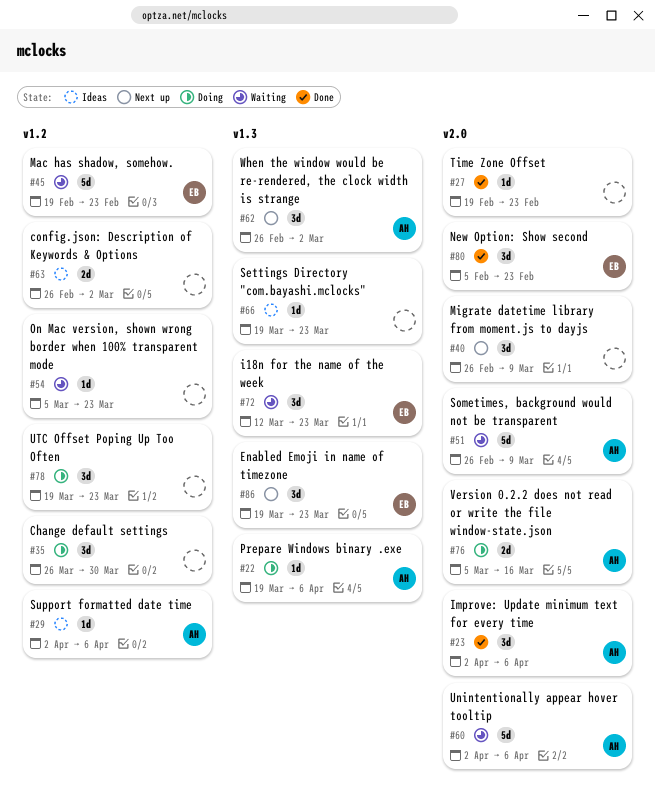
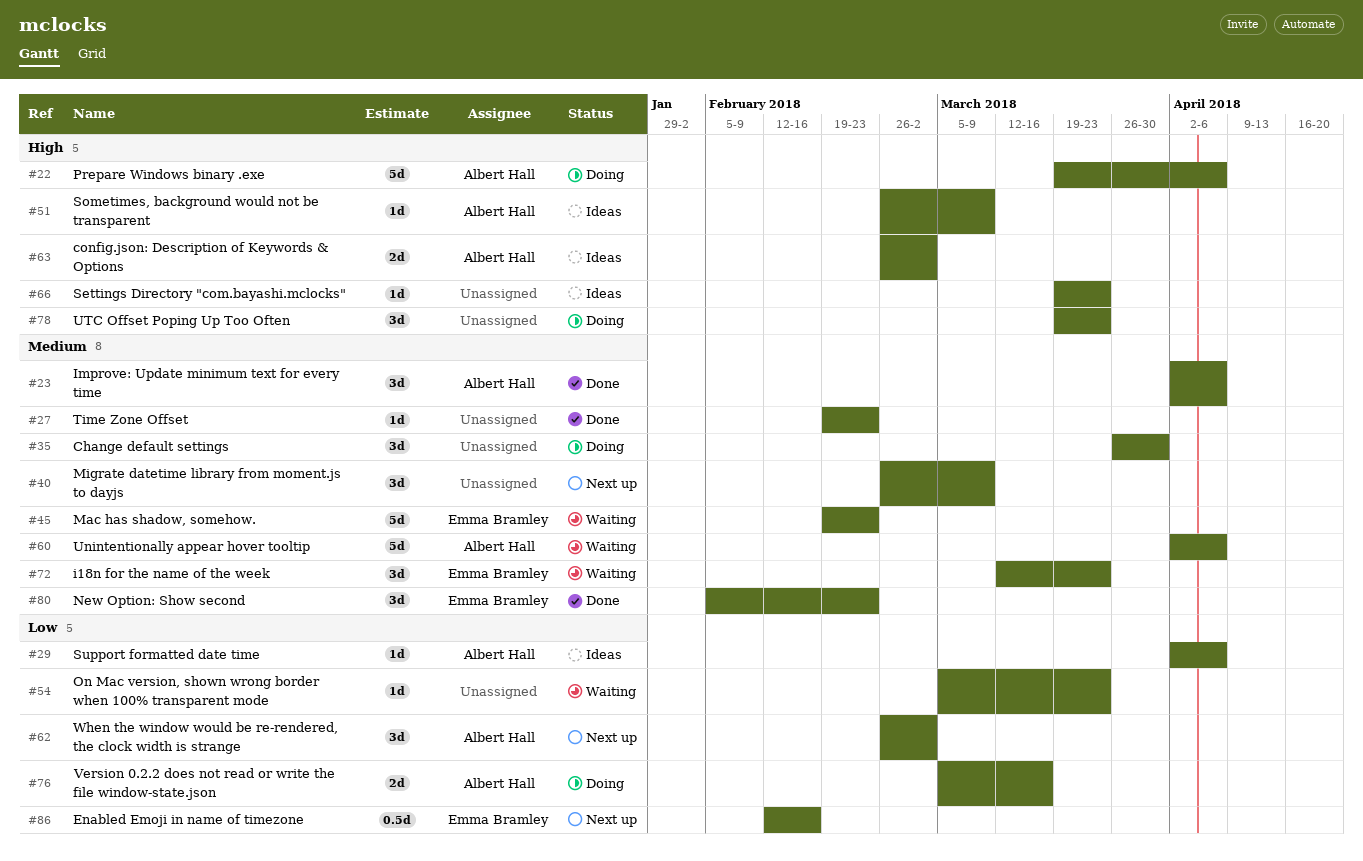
#22, estimate: 1d -> 5d
#51, status: Waiting -> Ideas
#51, estimate: 5d -> 1d
#63, owner: none -> Albert Hall
#86, estimate: 3d -> 0.5d
#86, start: Mar 19 -> Feb 12
#86, due: Mar 23 -> Feb 16

